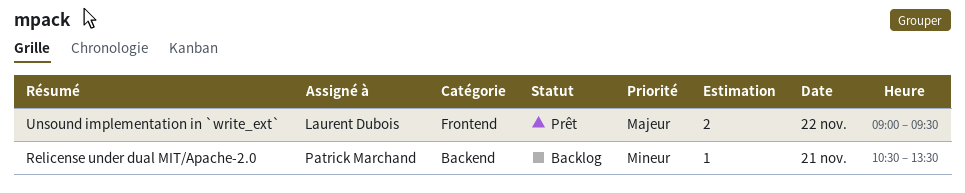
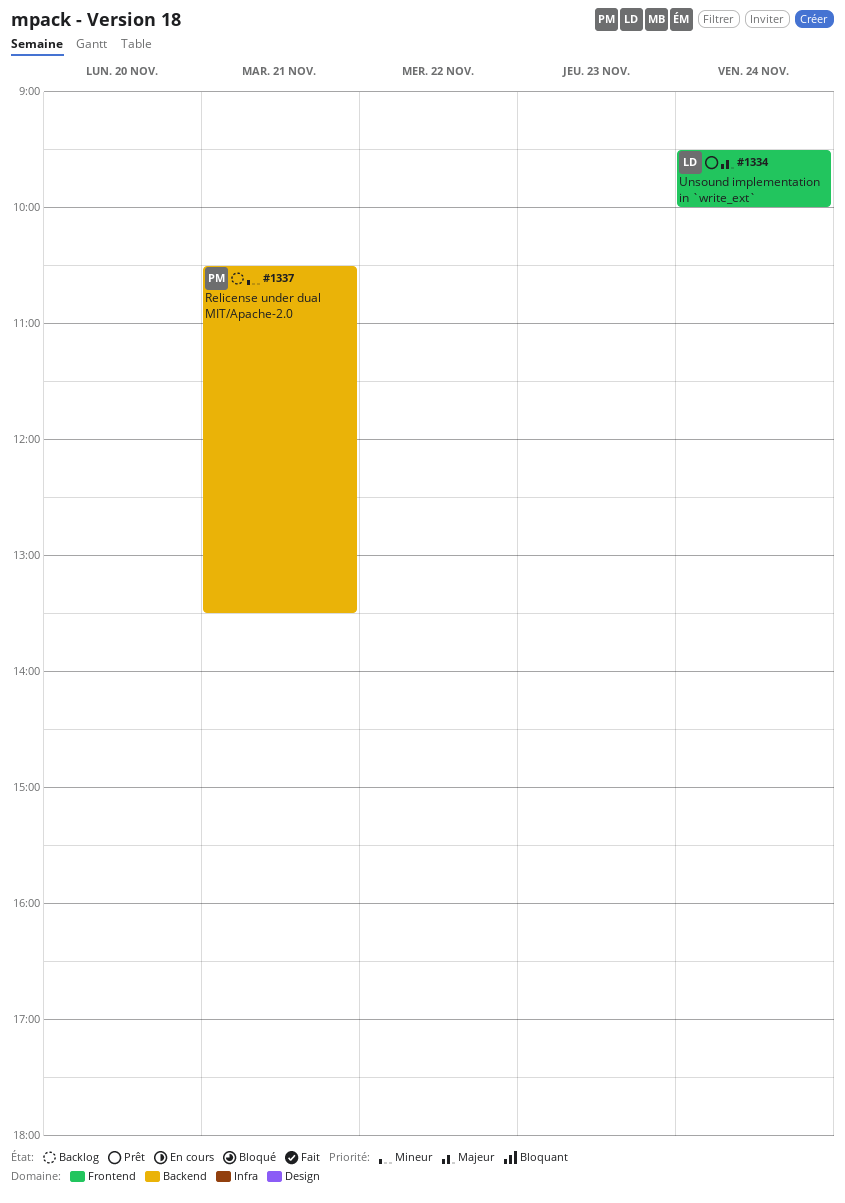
Unsound implementation in `write_ext`, day: Nov 22 -> Nov 24
Unsound implementation in `write_ext`, begins: 09:00 -> 09:30
Unsound implementation in `write_ext`, ends: 09:30 -> 10:00

